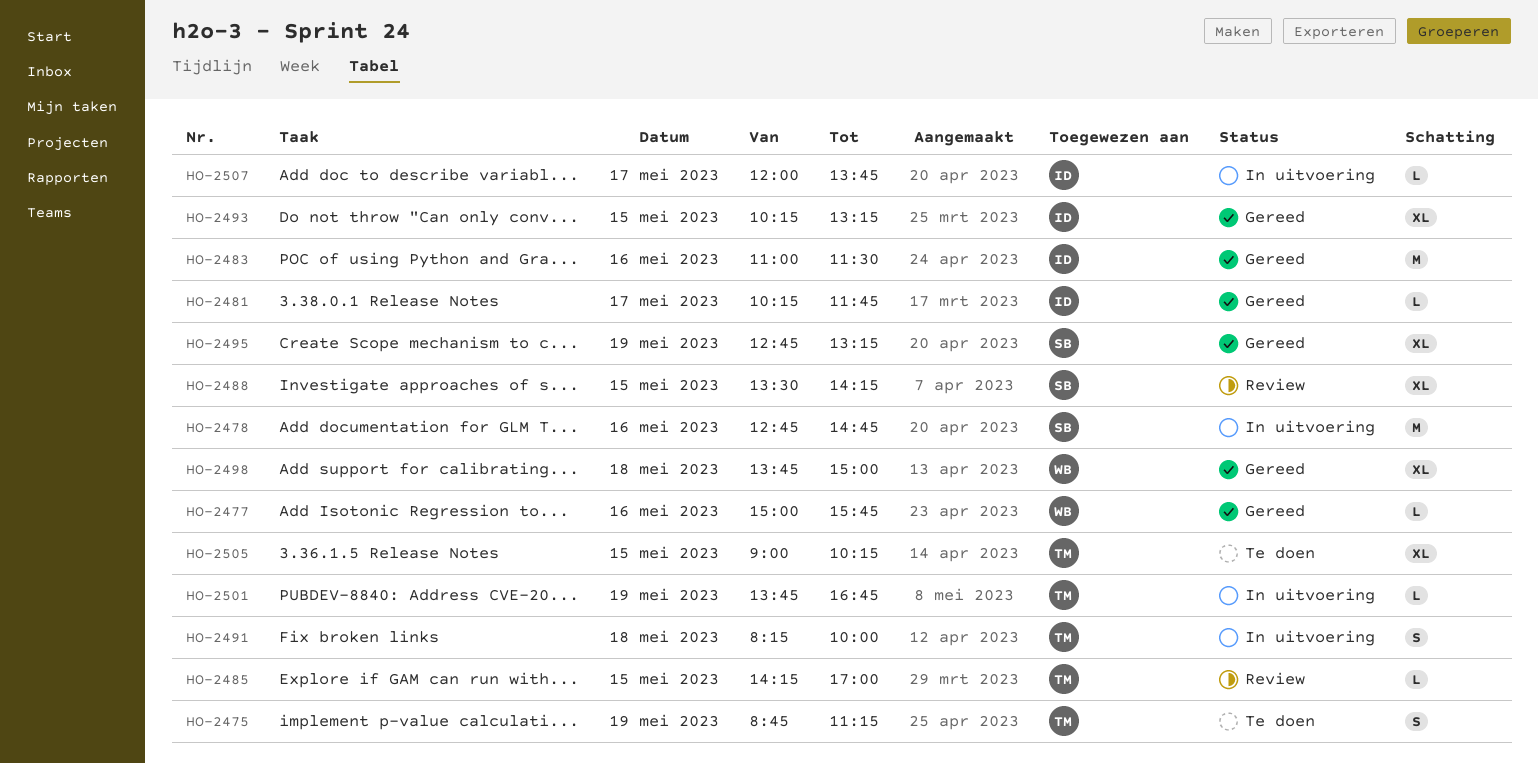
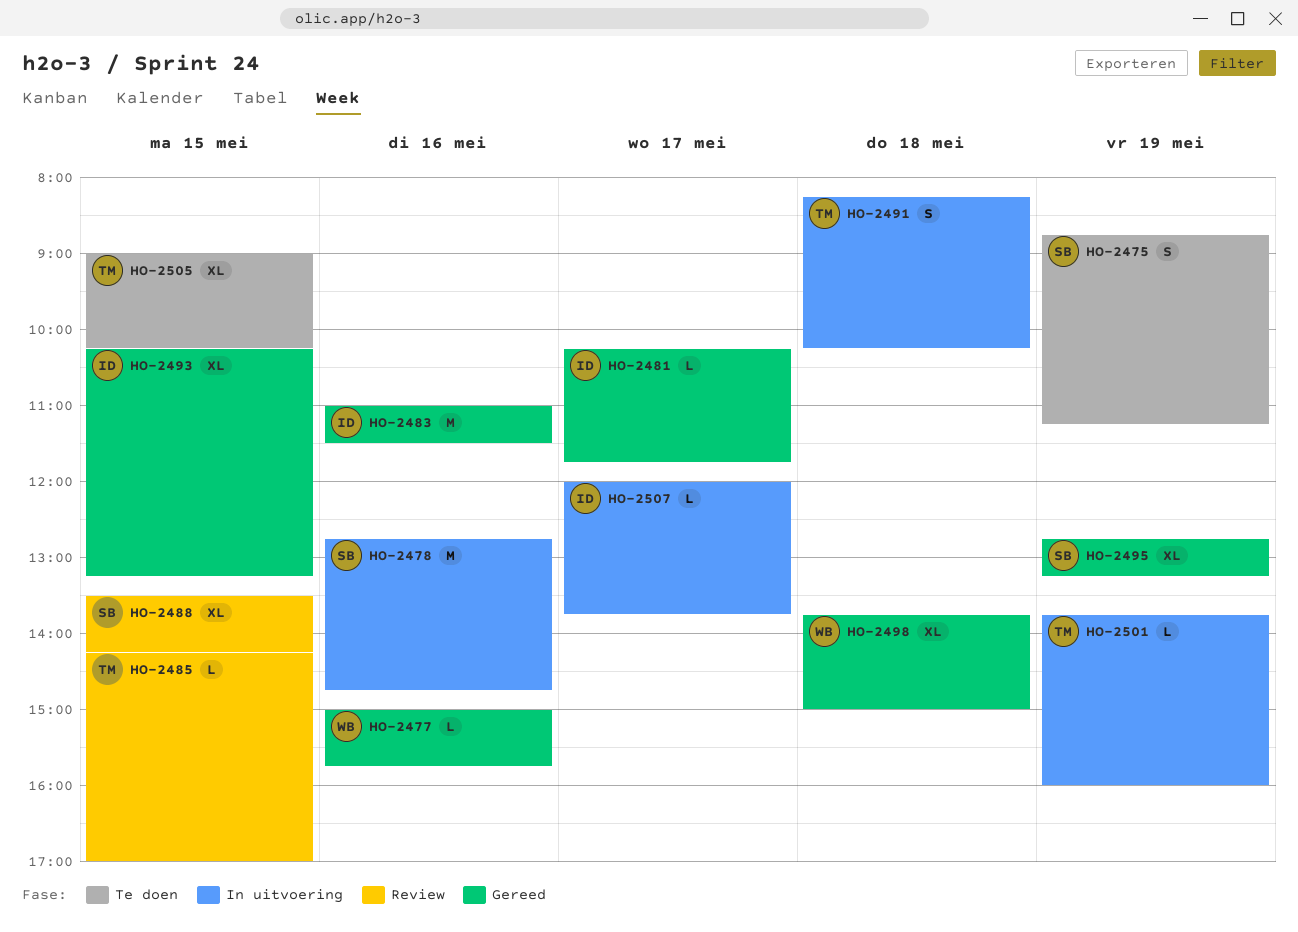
HO-2475, owner: TM -> SB
HO-2491, ends: 10:00 -> 10:15
HO-2501, ends: 16:45 -> 16:00

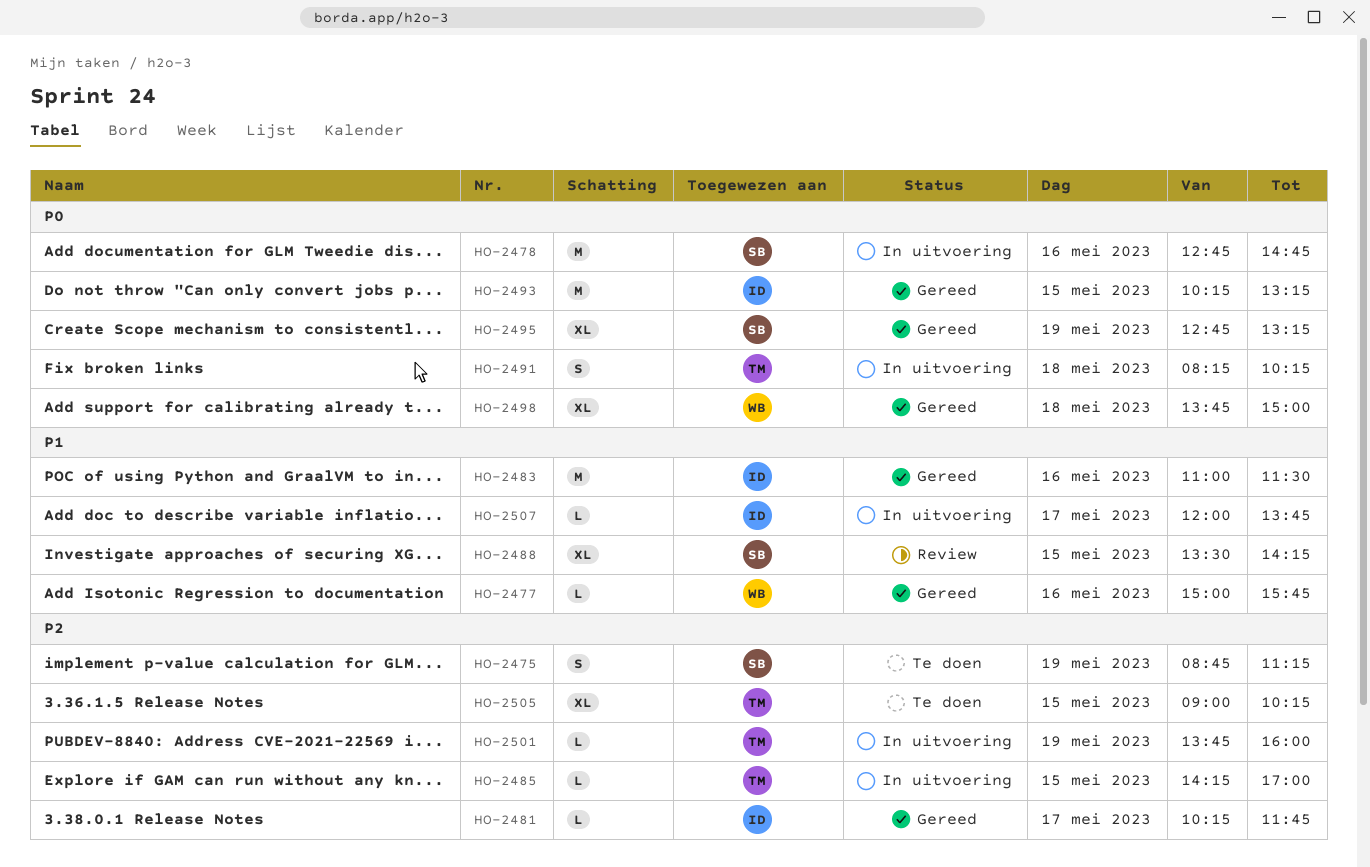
HO-2485, status: Review -> In uitvoering
HO-2493, estimate: XL -> M

